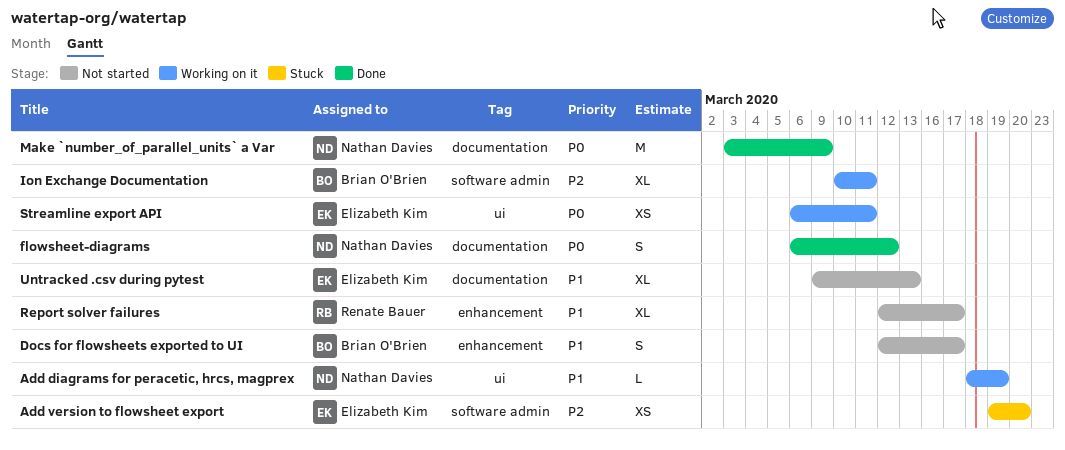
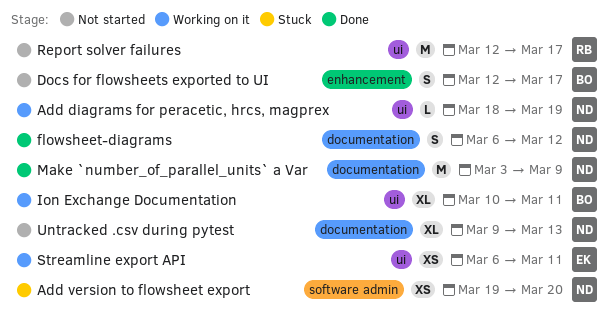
Add version to flowsheet export, owner: Elizabeth Kim -> Nathan Davies
Ion Exchange Documentation, label: software admin -> ui
Report solver failures, label: enhancement -> ui
Report solver failures, estimate: XL -> M
Untracked .csv during pytest, owner: Elizabeth Kim -> Nathan Davies

